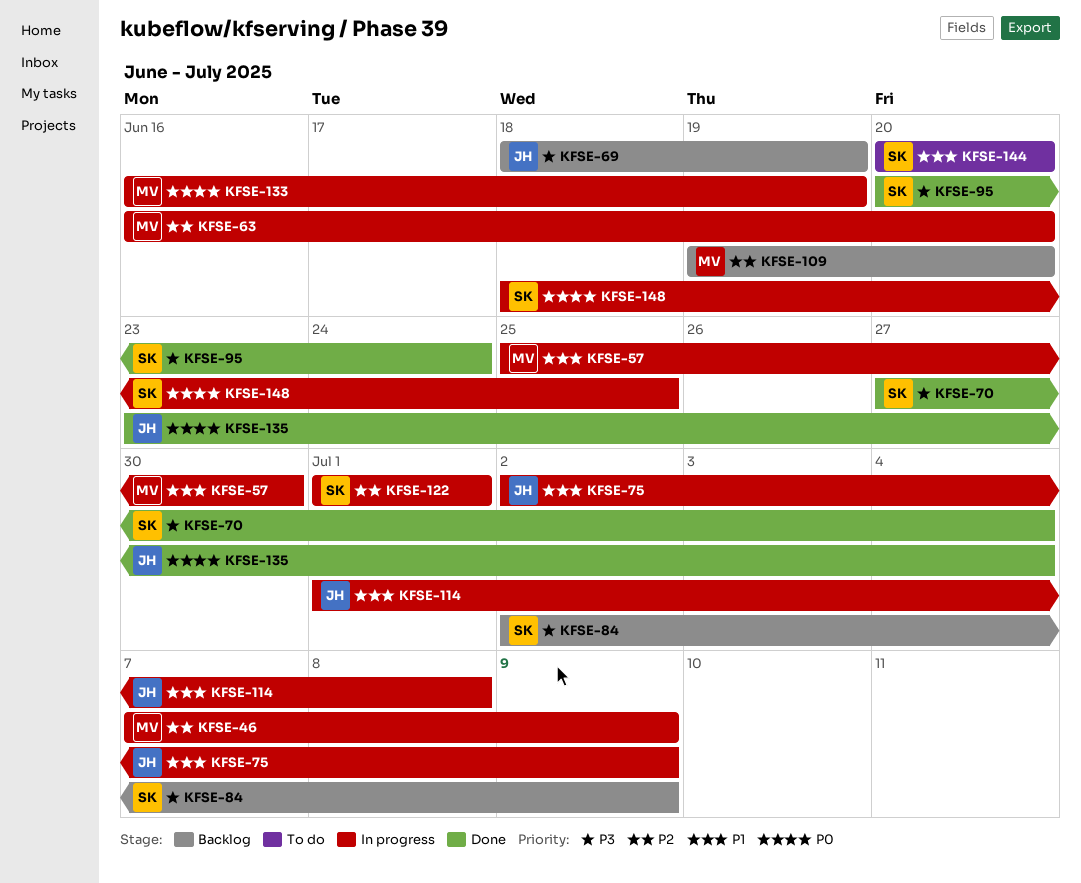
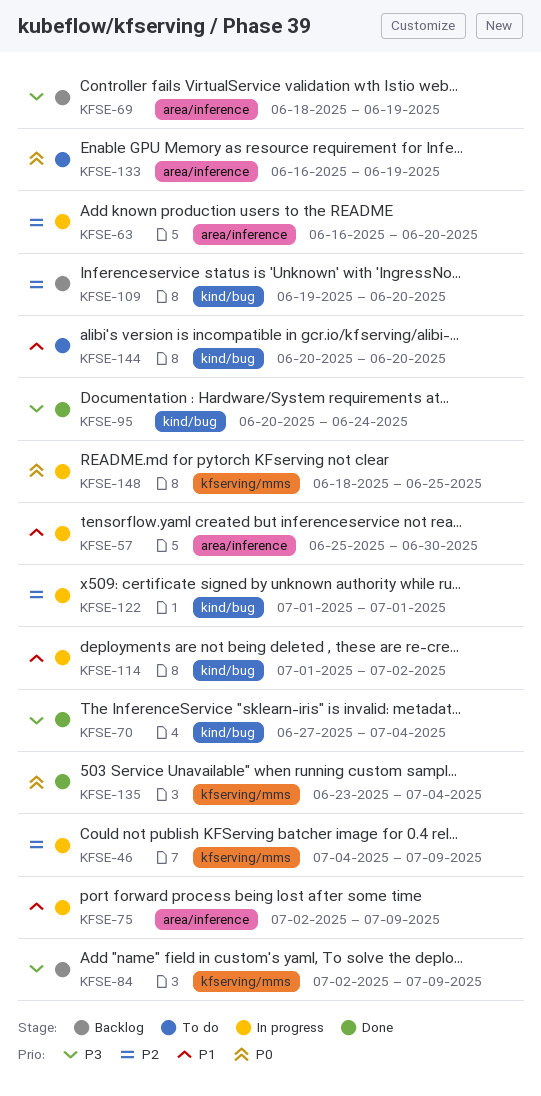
KFSE-46, start: Jul 7 -> Jul 4
KFSE-114, due: Jul 8 -> Jul 2
KFSE-133, status: In progress -> To do

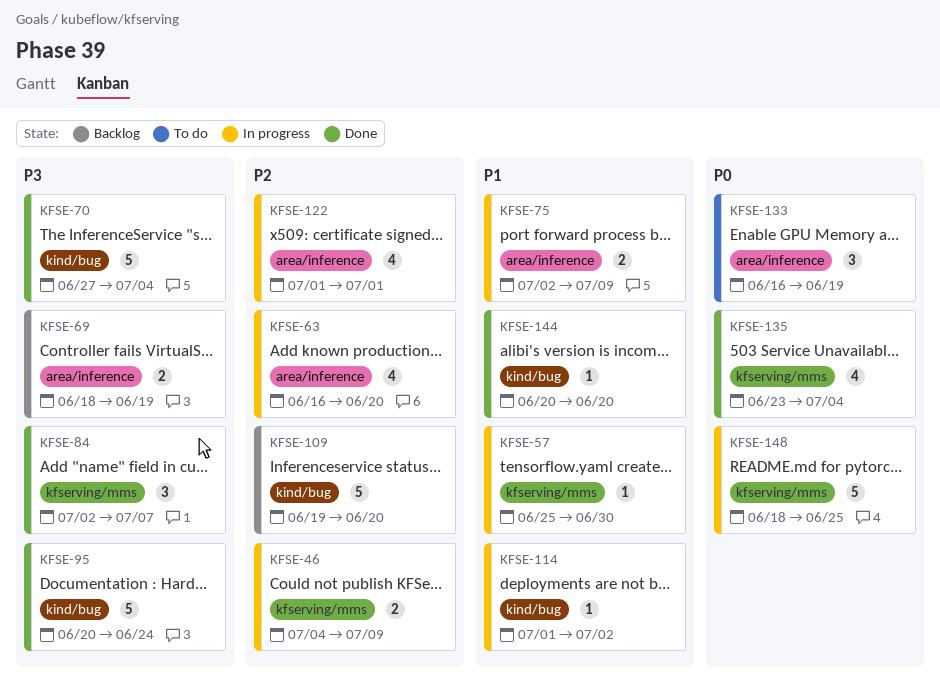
KFSE-57, label: area/inference -> kfserving/mms
KFSE-84, status: Backlog -> Done
KFSE-84, due: Jul 9 -> Jul 7
KFSE-122, label: kind/bug -> area/inference
KFSE-144, status: To do -> Done

